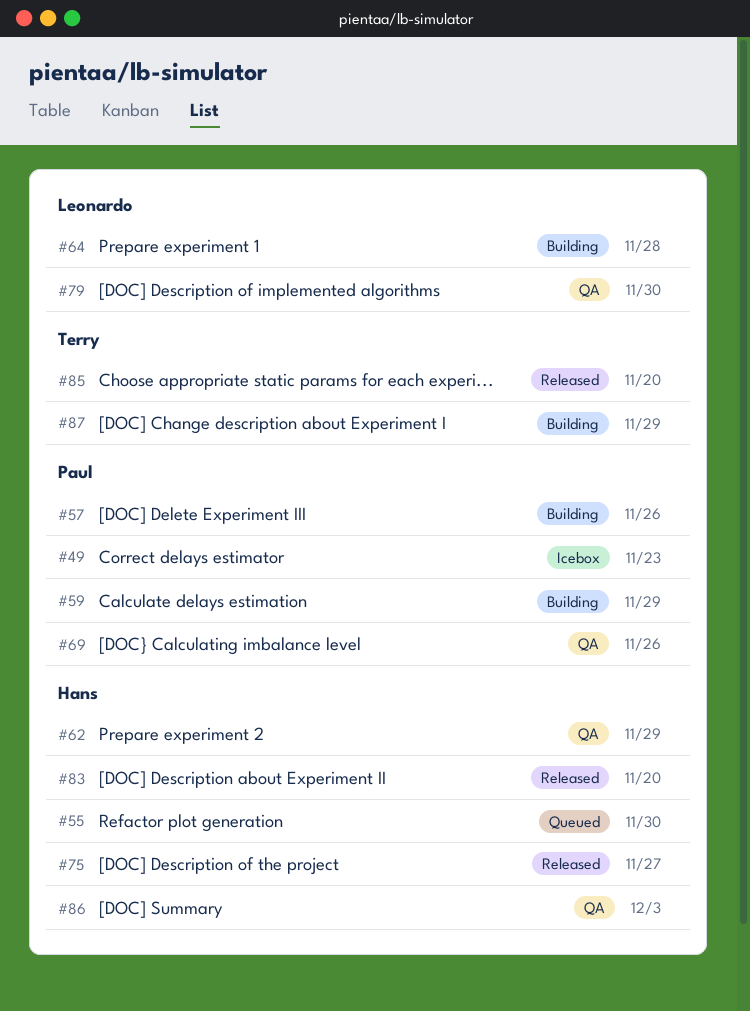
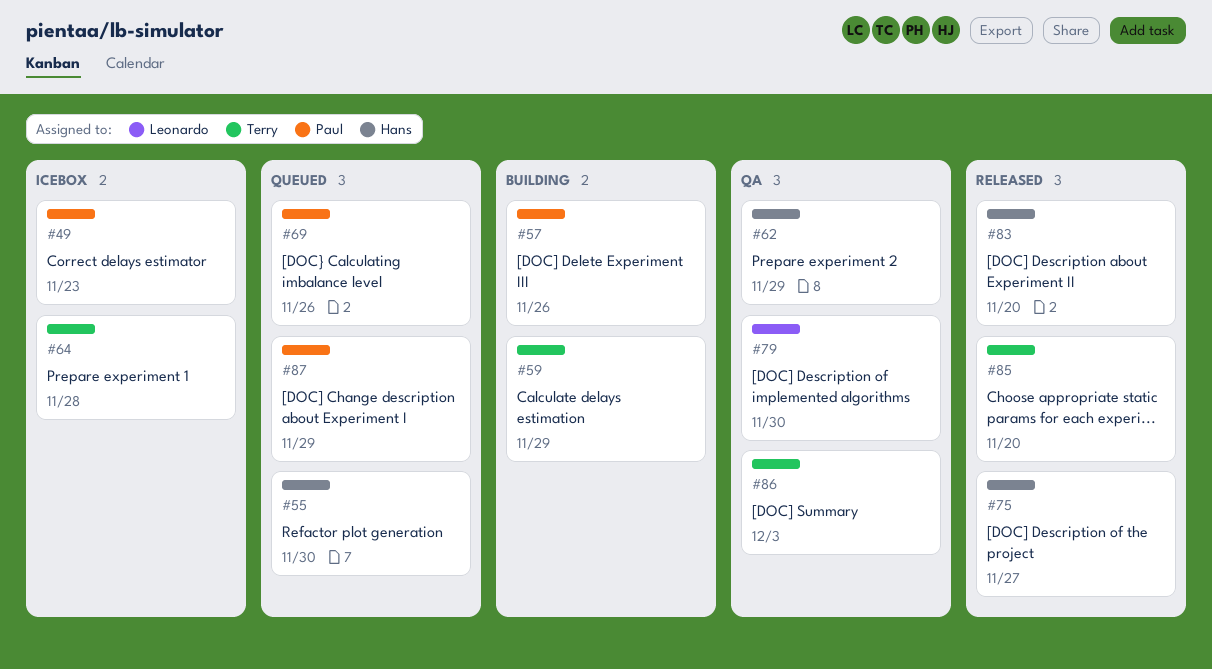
#59, owner: Paul -> Terry
#64, status: Building -> Icebox
#64, owner: Leonardo -> Terry
#69, status: QA -> Queued
#86, owner: Hans -> Terry
#87, status: Building -> Queued
#87, owner: Terry -> Paul

